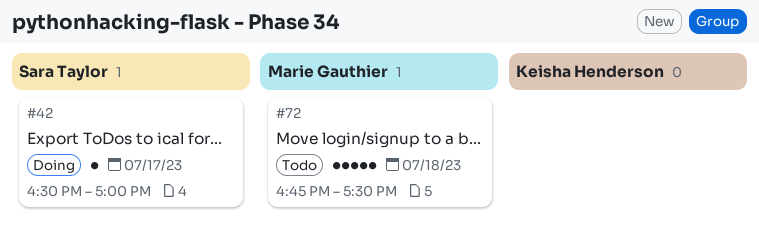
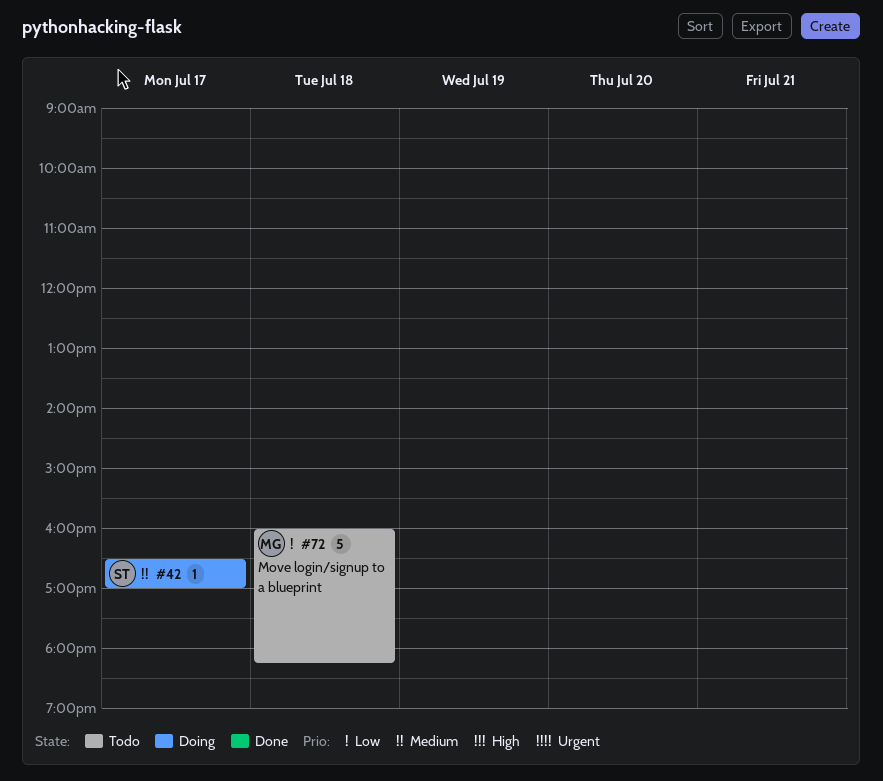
#72, begins: 16:45 -> 16:00
#72, ends: 17:30 -> 18:15

